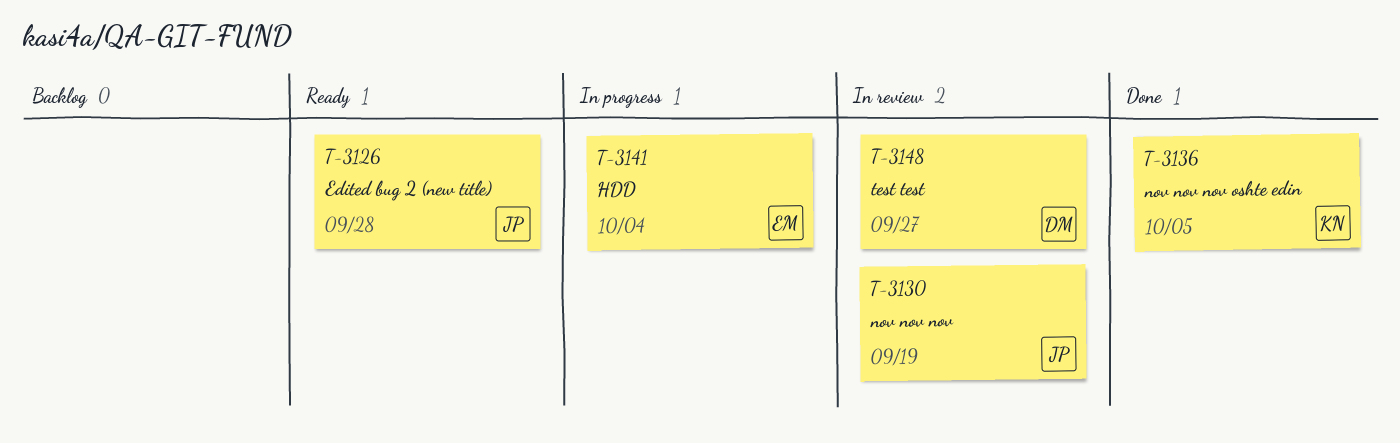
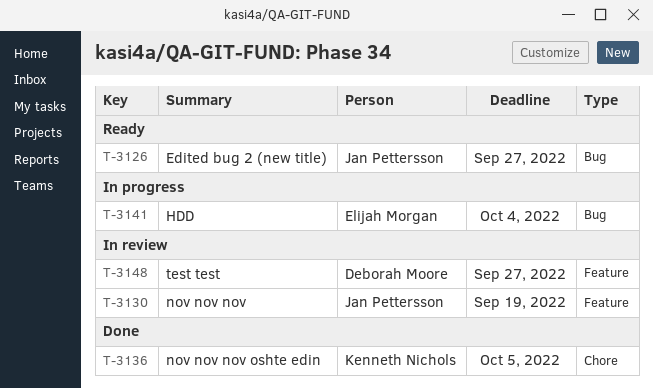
T-3126, due: Sep 28 -> Sep 27

